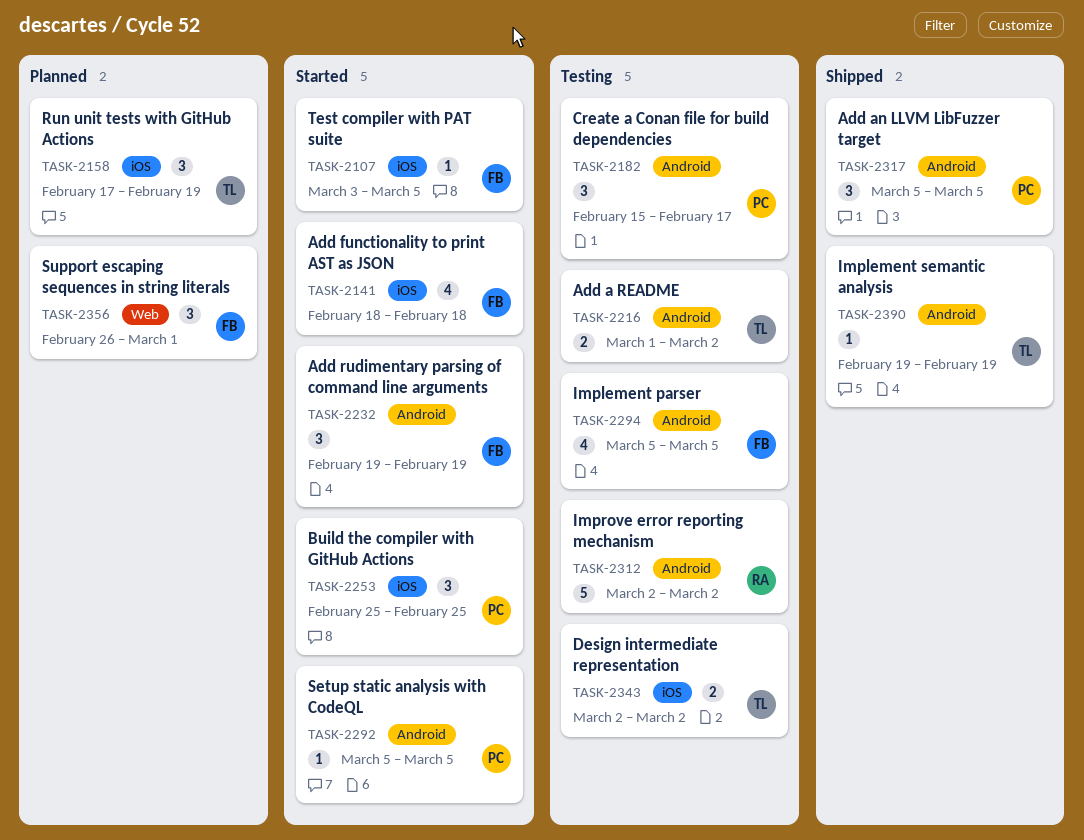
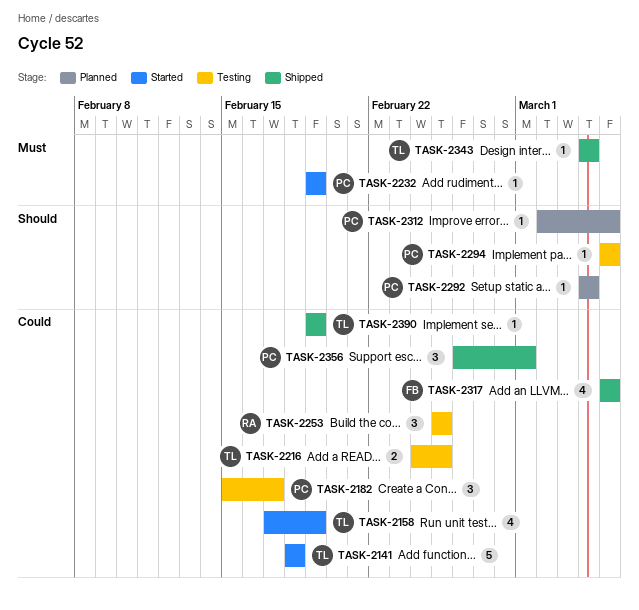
TASK-2107: present -> none
TASK-2141, owner: FB -> TL
TASK-2141, estimate: 4 -> 5
TASK-2158, status: Planned -> Started
TASK-2158, estimate: 3 -> 4
TASK-2216, start: Mar 1 -> Feb 24
TASK-2216, due: Mar 2 -> Feb 25
TASK-2232, owner: FB -> PC
TASK-2232, estimate: 3 -> 1
TASK-2253, status: Started -> Testing
TASK-2253, owner: PC -> RA
TASK-2292, status: Started -> Planned
TASK-2292, start: Mar 5 -> Mar 4
TASK-2292, due: Mar 5 -> Mar 4
TASK-2294, owner: FB -> PC
TASK-2294, estimate: 4 -> 1
TASK-2312, status: Testing -> Planned
TASK-2312, owner: RA -> PC
TASK-2312, estimate: 5 -> 1
TASK-2312, due: Mar 2 -> Mar 5
TASK-2317, owner: PC -> FB
TASK-2317, estimate: 3 -> 4
TASK-2343, status: Testing -> Shipped
TASK-2343, estimate: 2 -> 1
TASK-2343, start: Mar 2 -> Mar 4
TASK-2343, due: Mar 2 -> Mar 4
TASK-2356, status: Planned -> Shipped
TASK-2356, owner: FB -> PC

